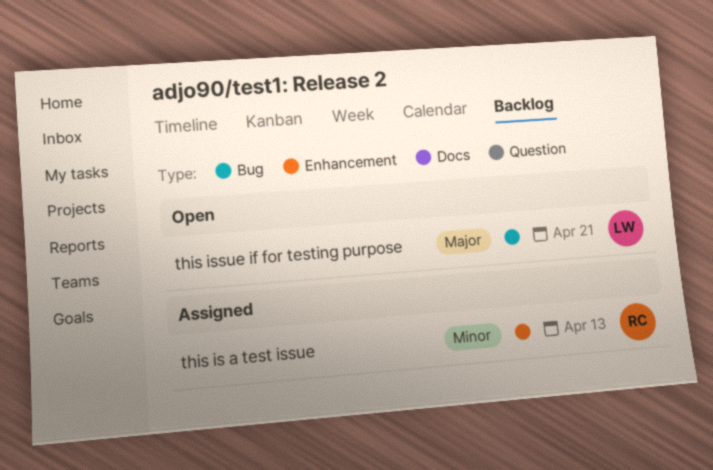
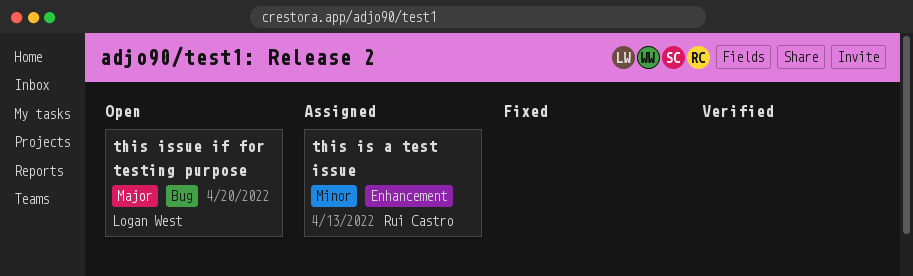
this issue if for testing purpose, due: Apr 21 -> Apr 20

